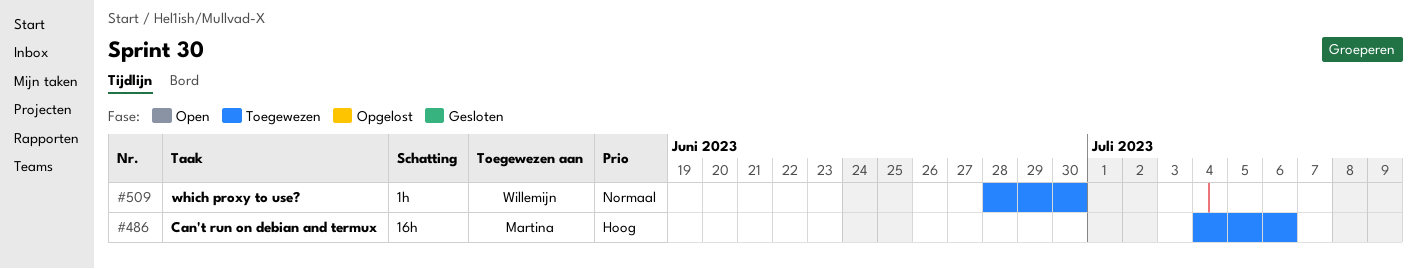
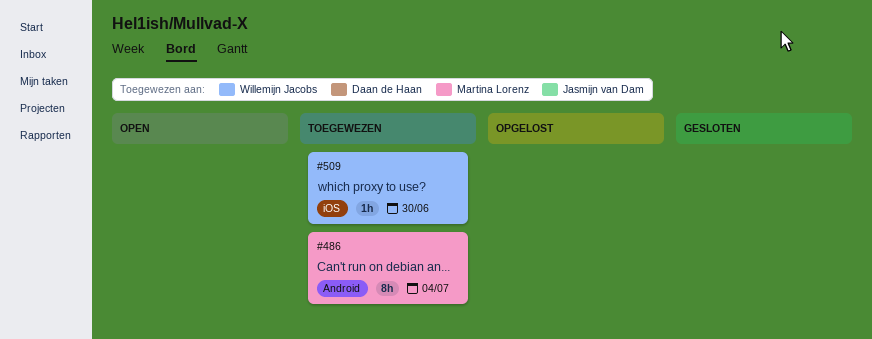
#486, estimate: 16h -> 8h
#486, due: Jul 6 -> Jul 4

